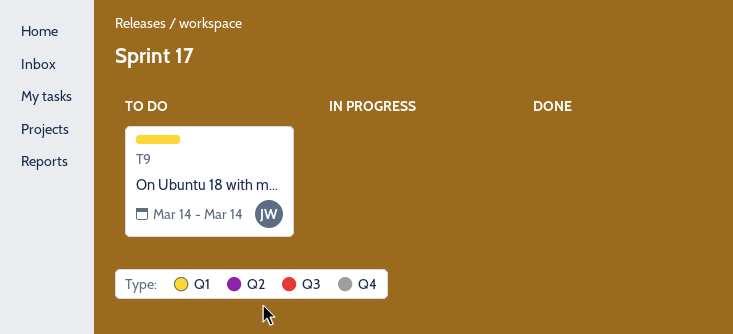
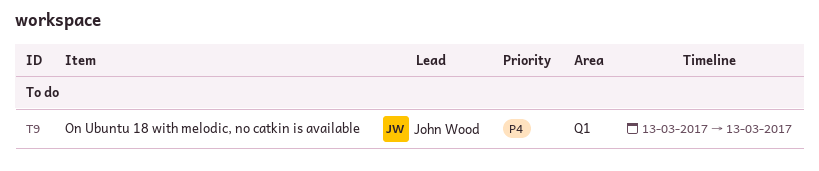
T9, start: Mar 14 -> Mar 13
T9, due: Mar 14 -> Mar 13

